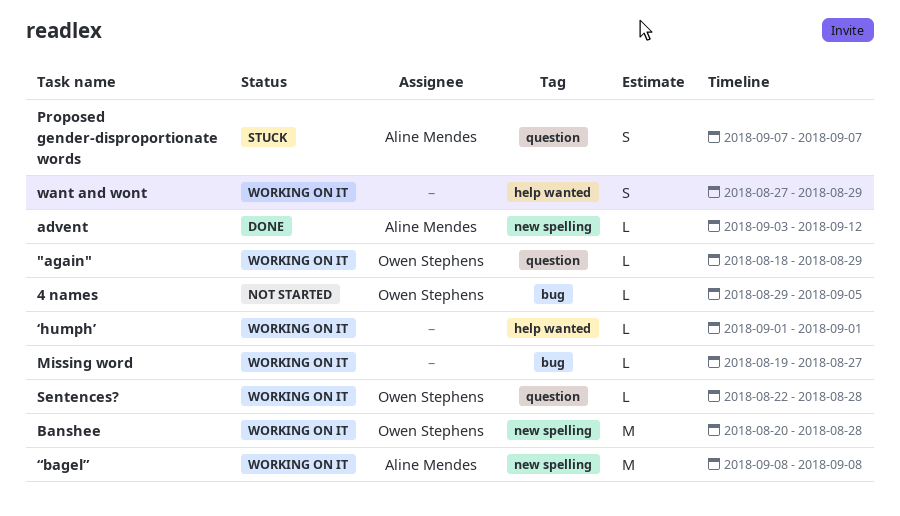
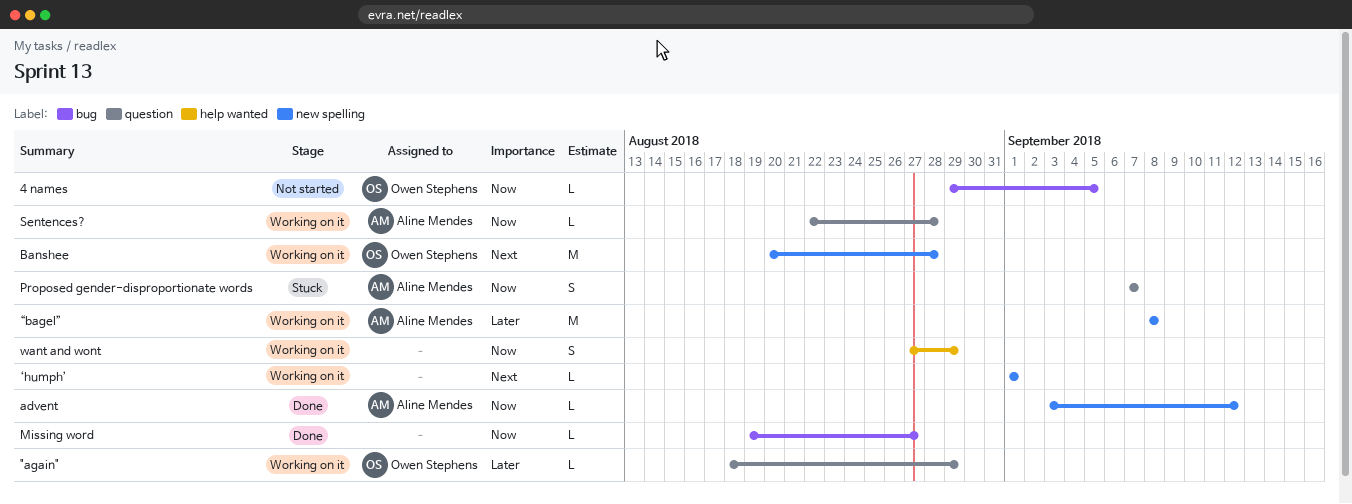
Missing word, status: Working on it -> Done
Sentences?, owner: Owen Stephens -> Aline Mendes
‘humph’, label: help wanted -> new spelling

